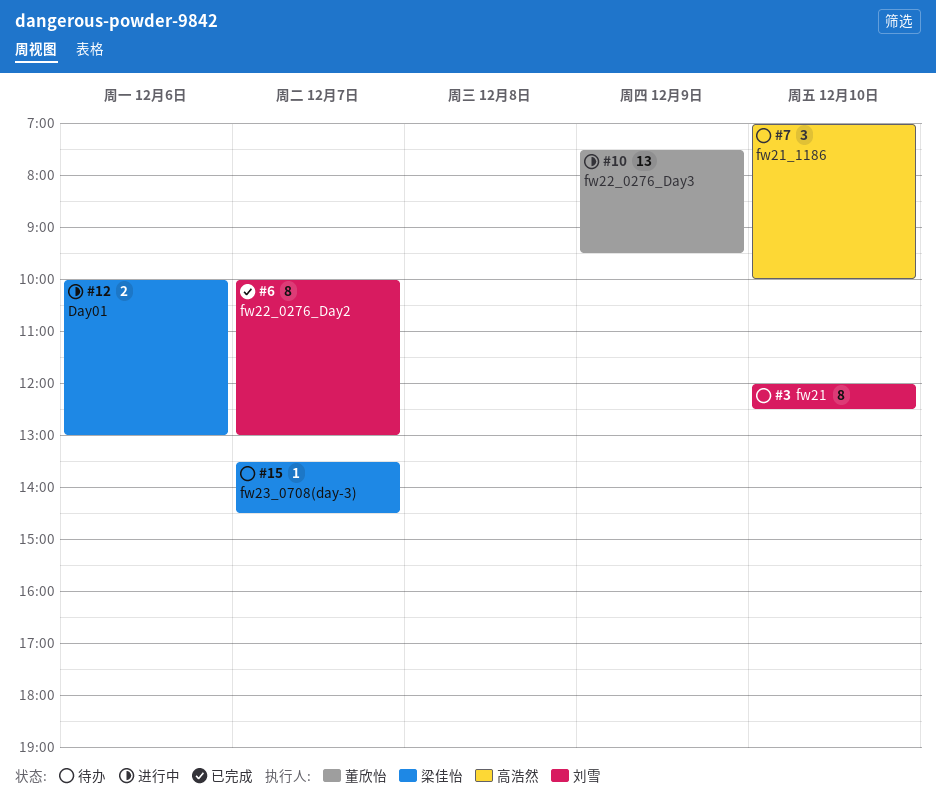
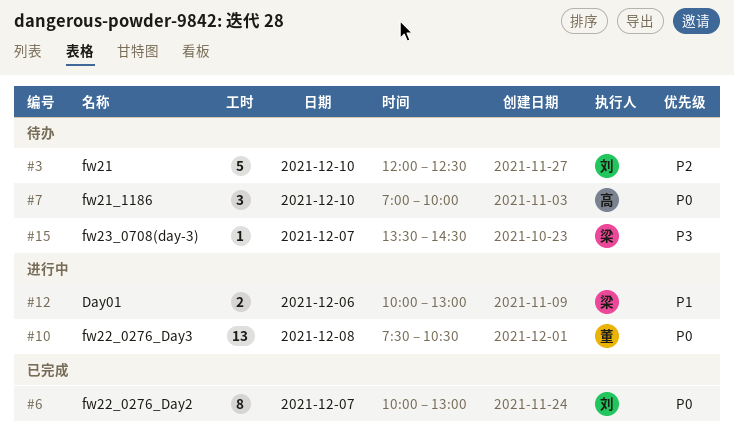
#3, estimate: 8 -> 5
#10, day: Dec 9 -> Dec 8
#10, ends: 09:30 -> 10:30

